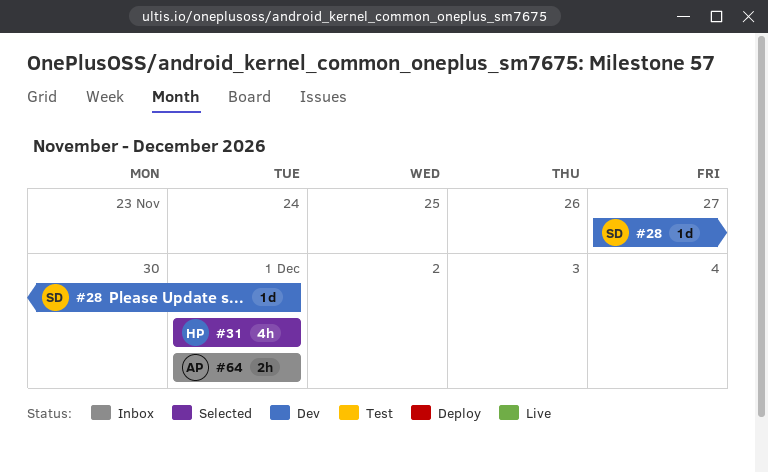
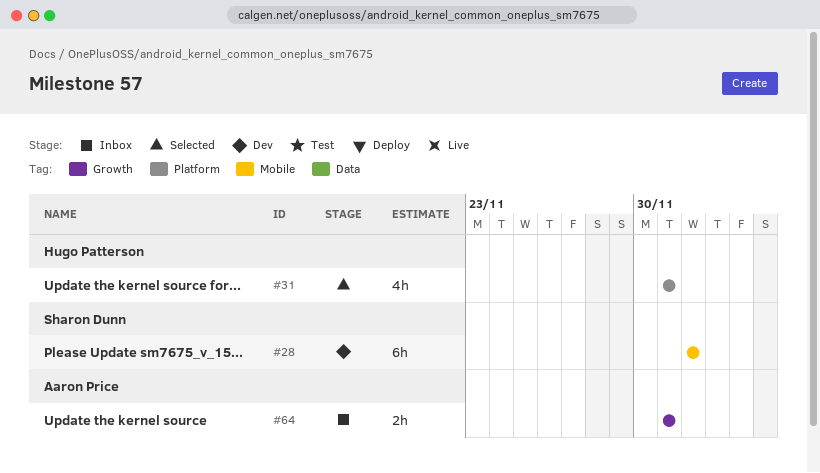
#28, estimate: 1d -> 6h
#28, start: Nov 27 -> Dec 2
#28, due: Dec 1 -> Dec 2

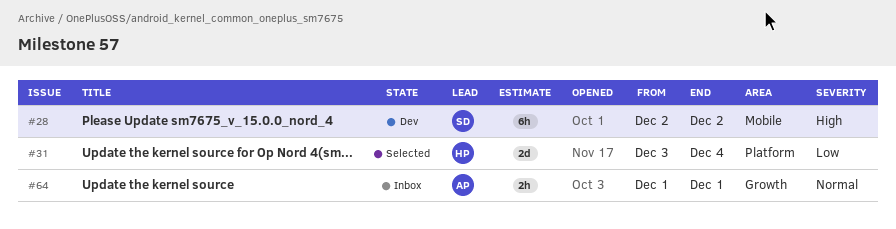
#31, estimate: 4h -> 2d
#31, start: Dec 1 -> Dec 3
#31, due: Dec 1 -> Dec 4

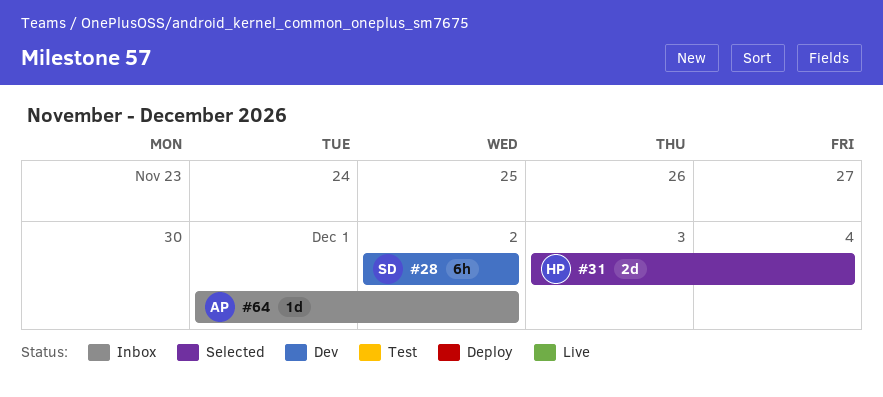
#64, estimate: 2h -> 1d
#64, due: Dec 1 -> Dec 2

